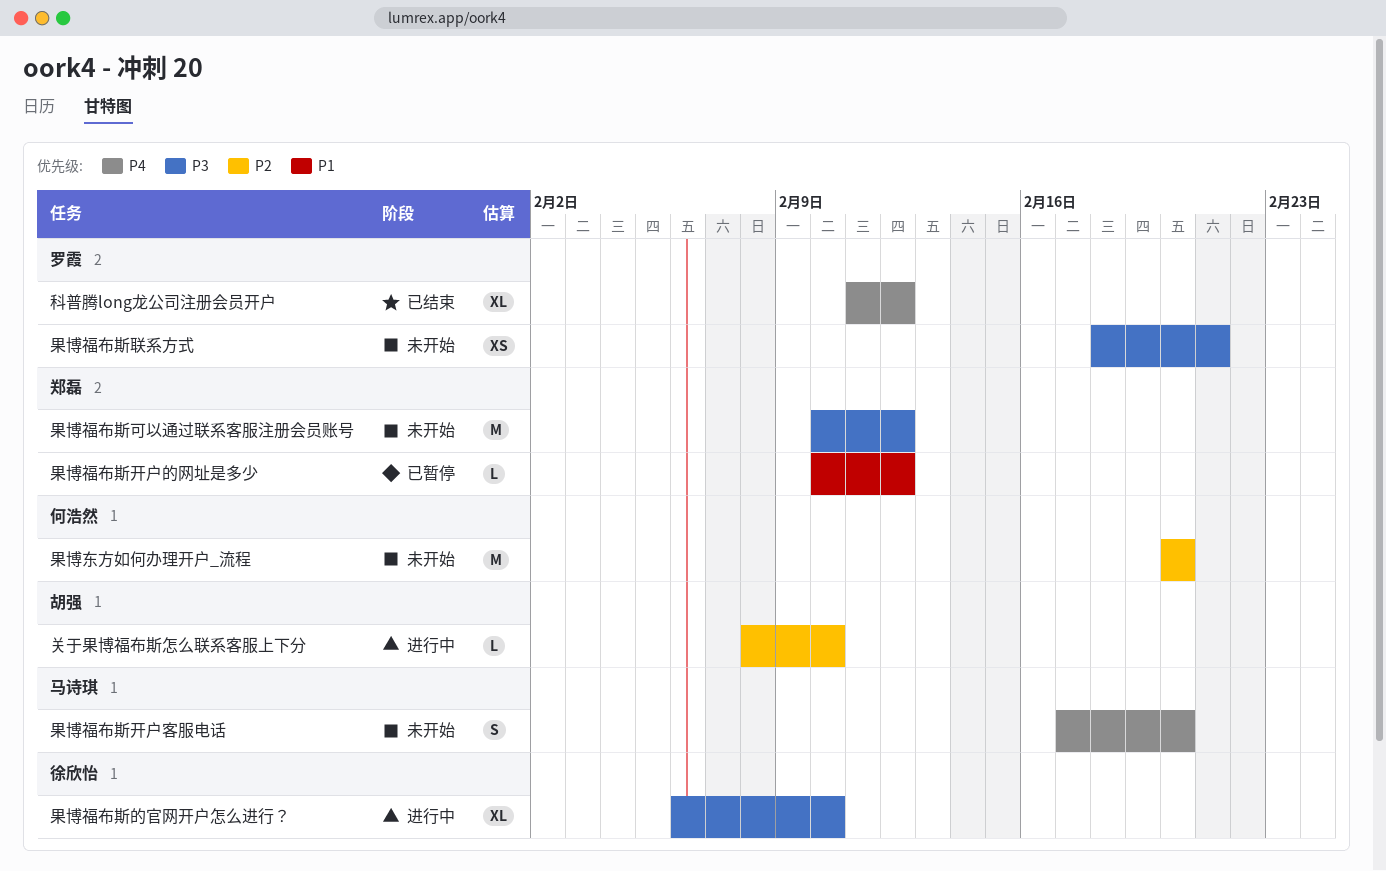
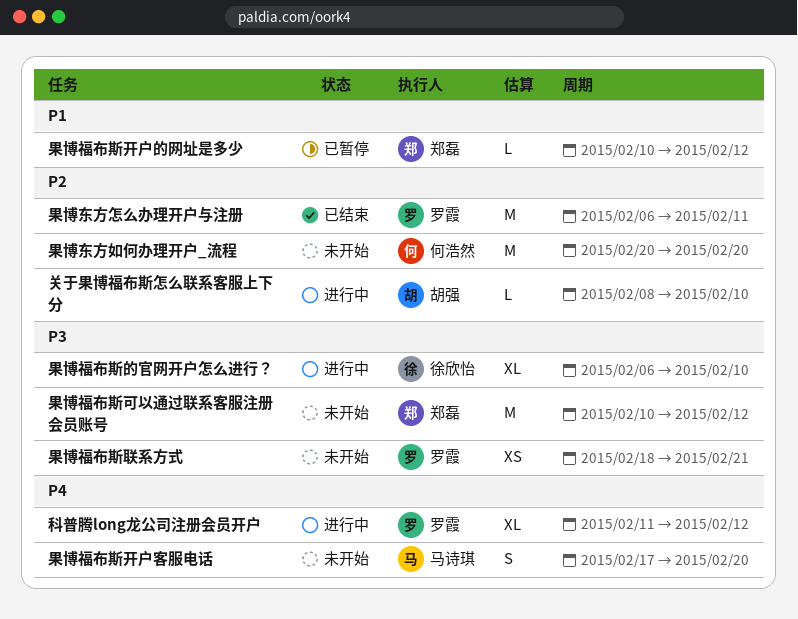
果博东方怎么办理开户与注册: none -> present
科普腾long龙公司注册会员开户, status: 已结束 -> 进行中

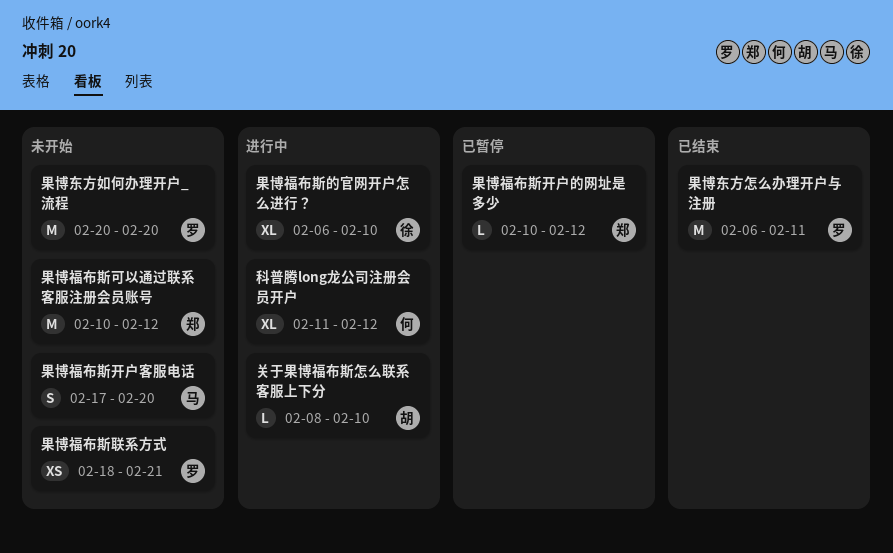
果博东方如何办理开户_流程, owner: 何浩然 -> 罗霞
科普腾long龙公司注册会员开户, owner: 罗霞 -> 何浩然

